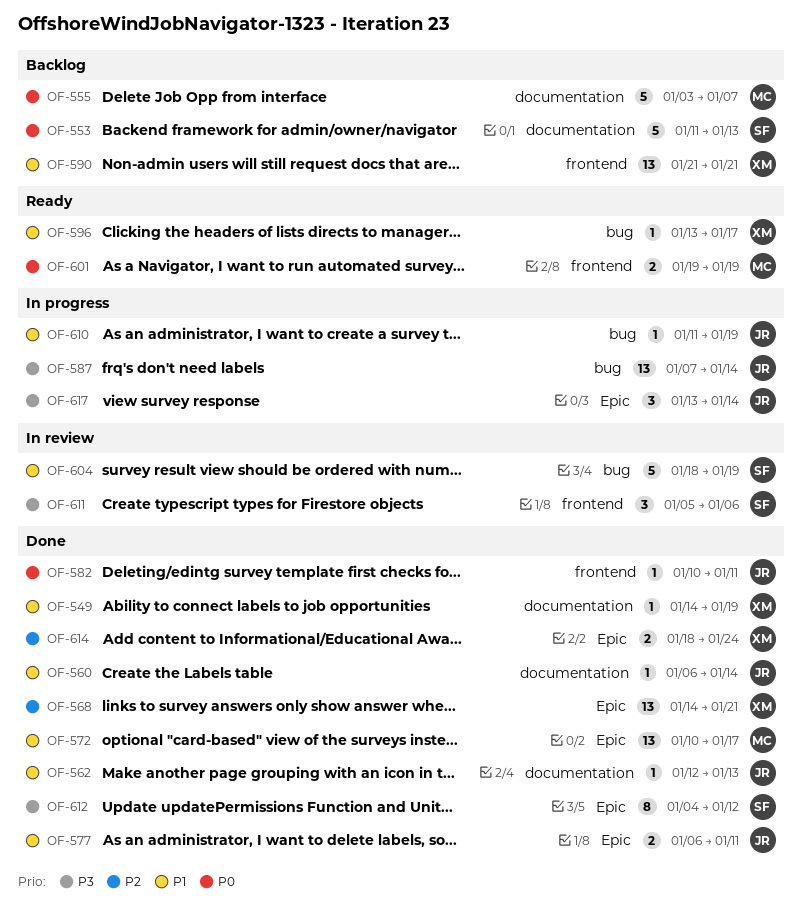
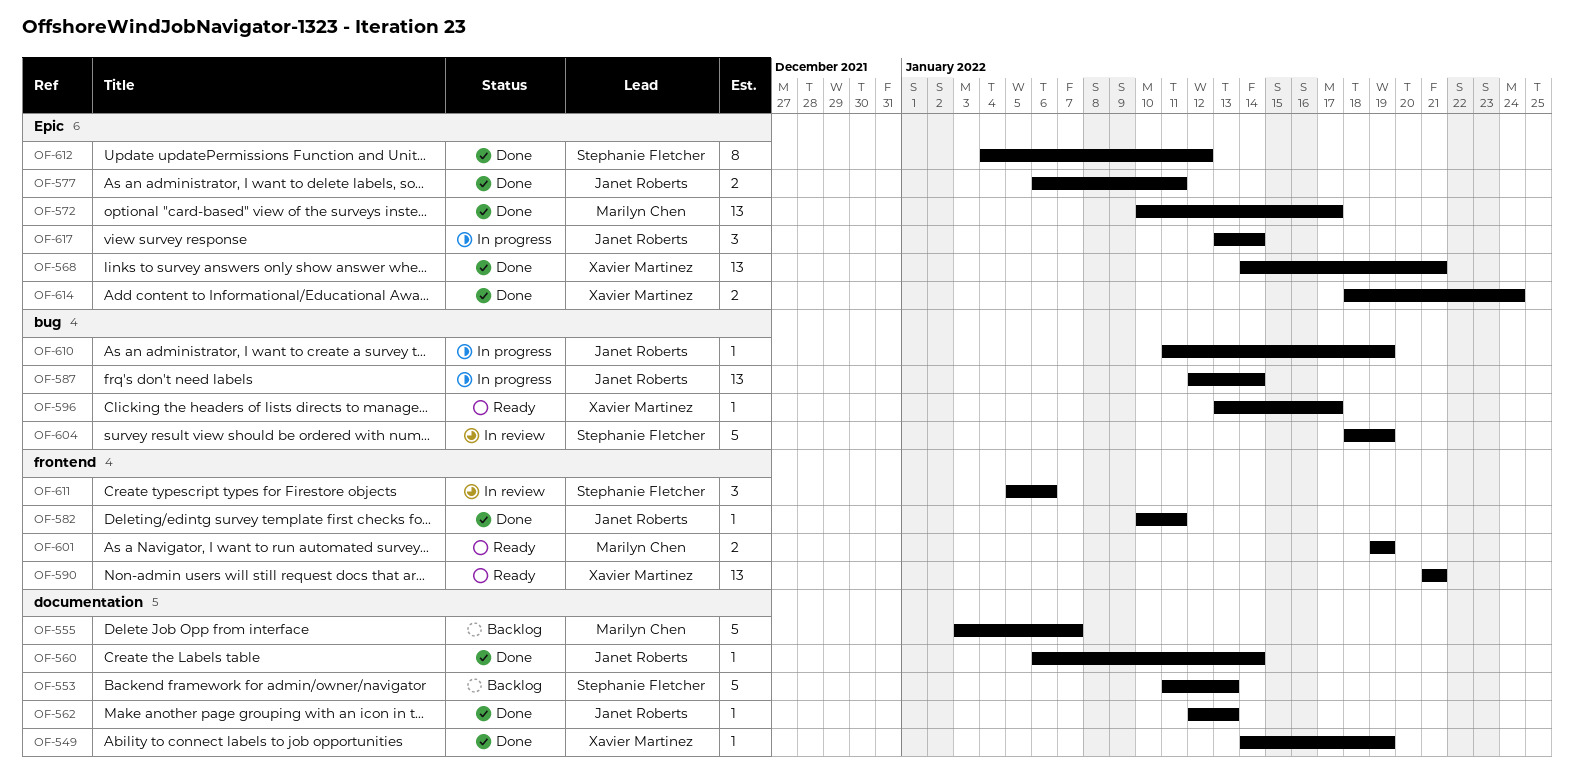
OF-587, start: Jan 7 -> Jan 12
OF-590, status: Backlog -> Ready

